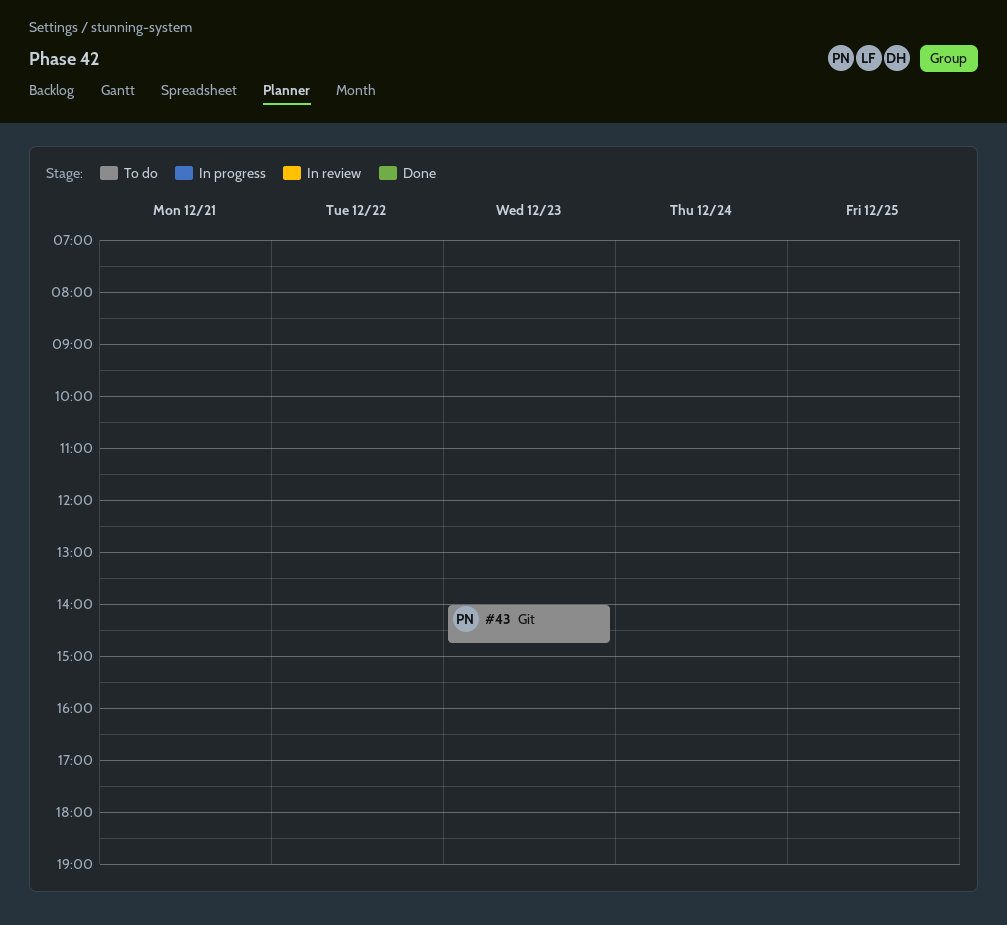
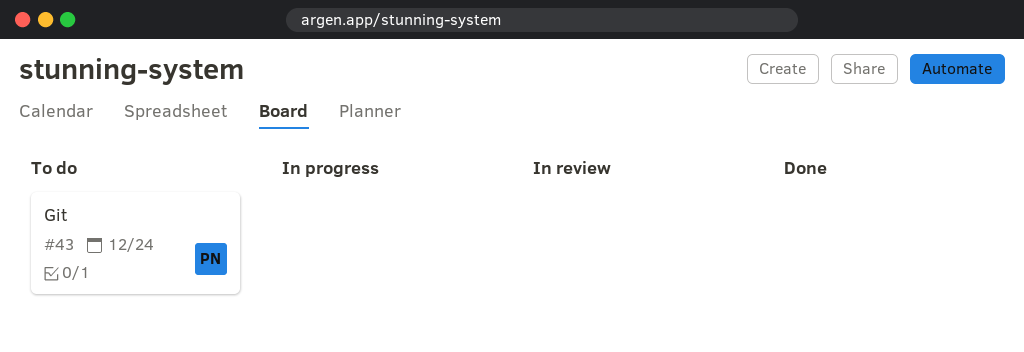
#43, day: Dec 23 -> Dec 24

